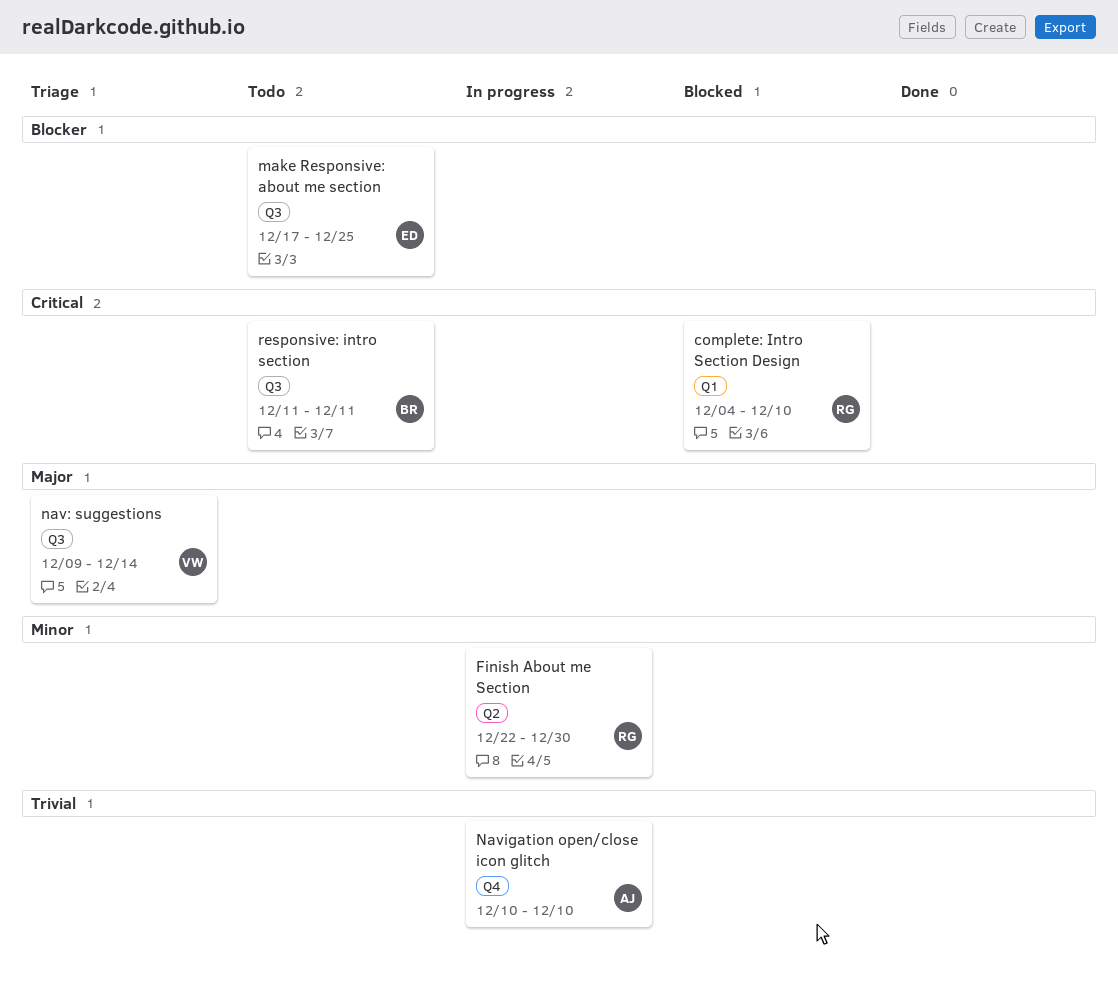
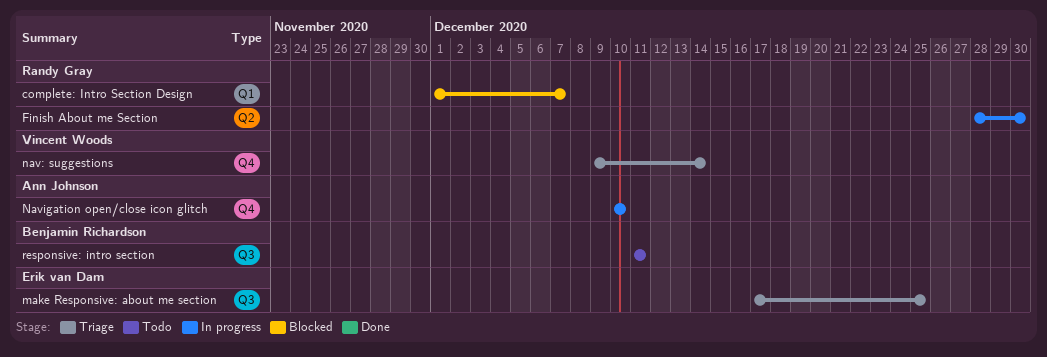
complete: Intro Section Design, start: Dec 4 -> Dec 1
complete: Intro Section Design, due: Dec 10 -> Dec 7
Finish About me Section, start: Dec 22 -> Dec 28
make Responsive: about me section, status: Todo -> Triage
nav: suggestions, label: Q3 -> Q4

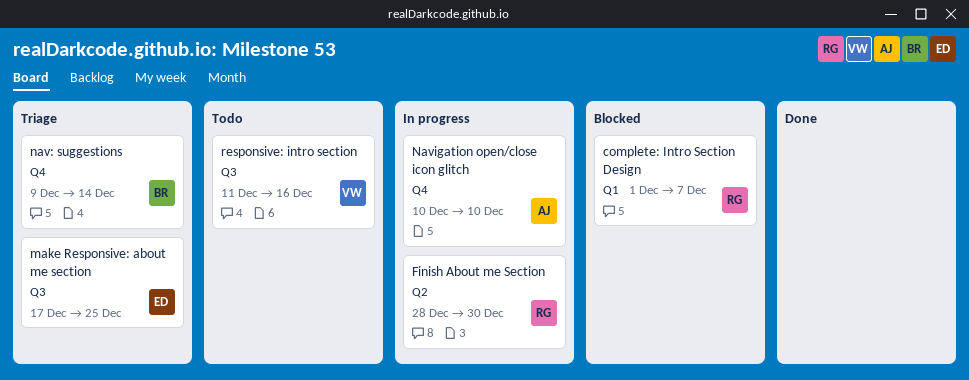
nav: suggestions, owner: Vincent Woods -> Benjamin Richardson
responsive: intro section, owner: Benjamin Richardson -> Vincent Woods
responsive: intro section, due: Dec 11 -> Dec 16

